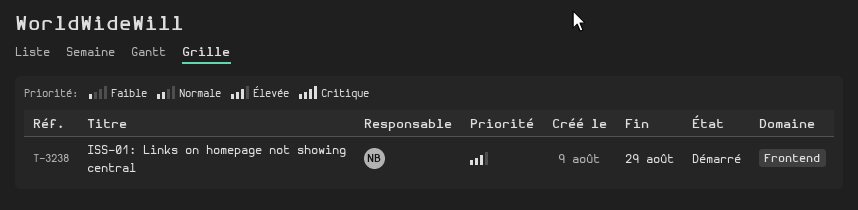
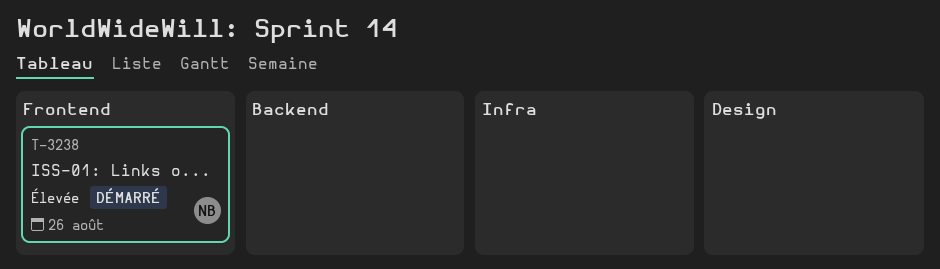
T-3238, due: Aug 29 -> Aug 26

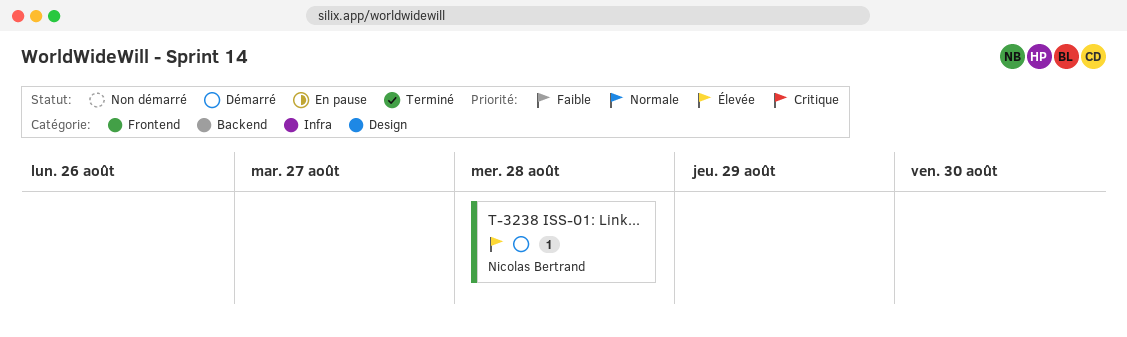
T-3238, due: Aug 26 -> Aug 28

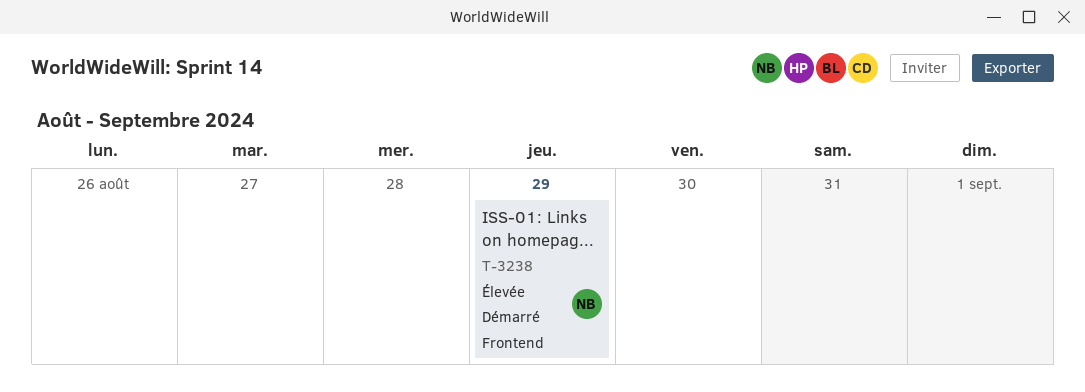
T-3238, due: Aug 28 -> Aug 29

